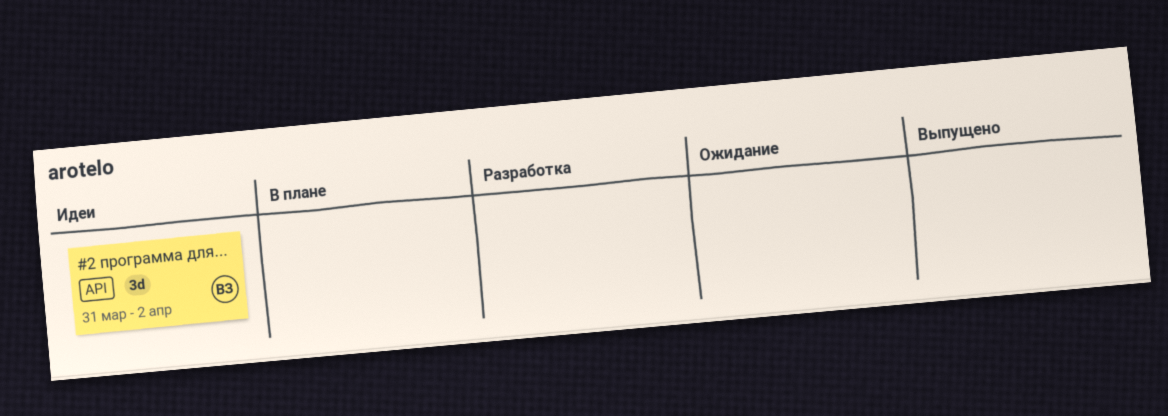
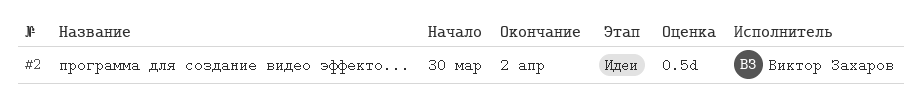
#2, estimate: 3d -> 0.5d
#2, start: Mar 31 -> Mar 30

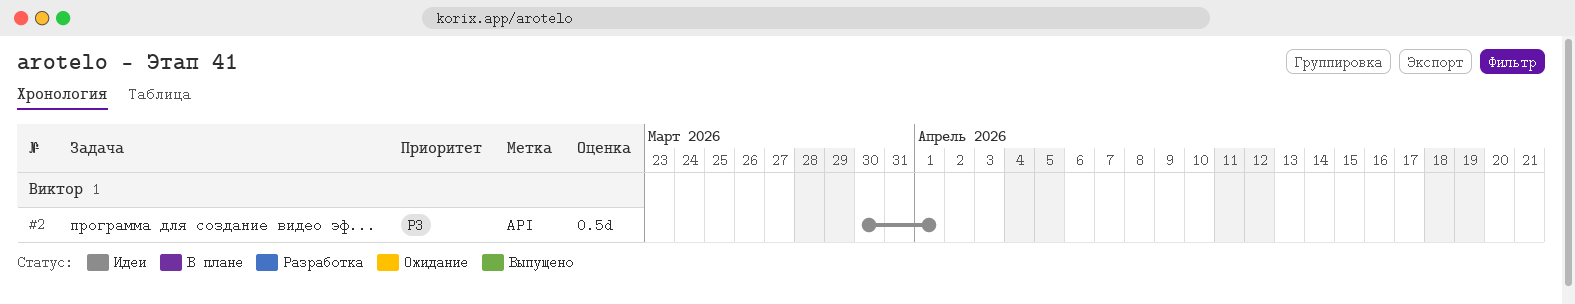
#2, due: Apr 2 -> Apr 1

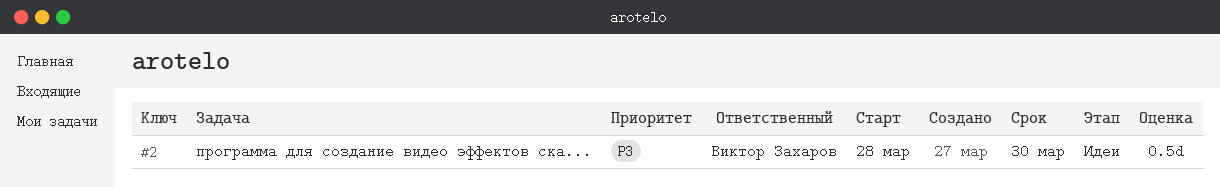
#2, start: Mar 30 -> Mar 28
#2, due: Apr 1 -> Mar 30

